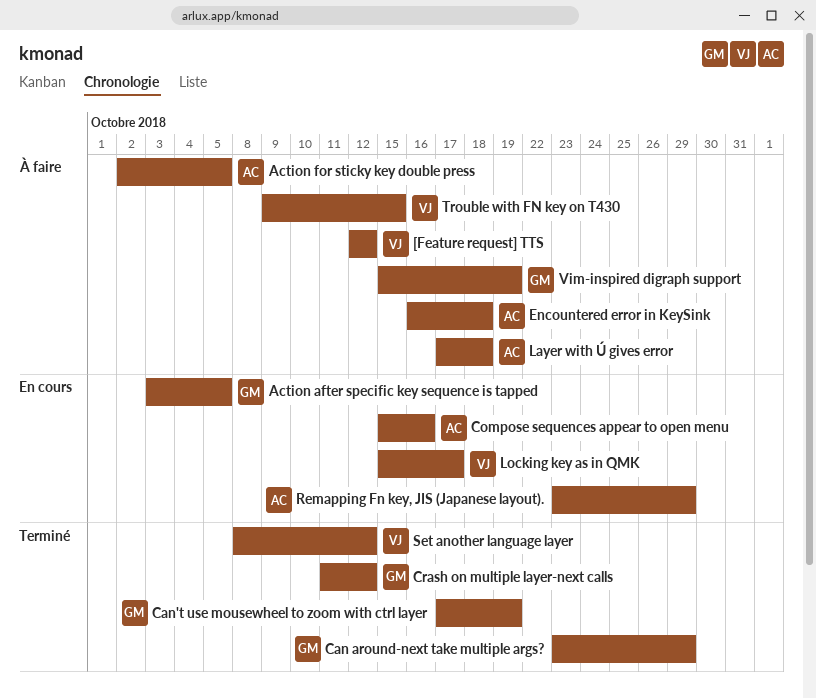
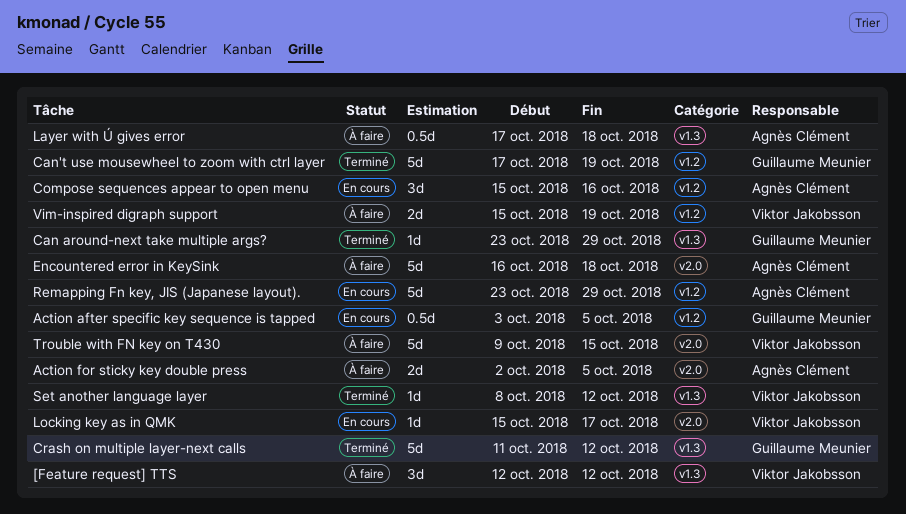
Vim-inspired digraph support, owner: Guillaume Meunier -> Viktor Jakobsson

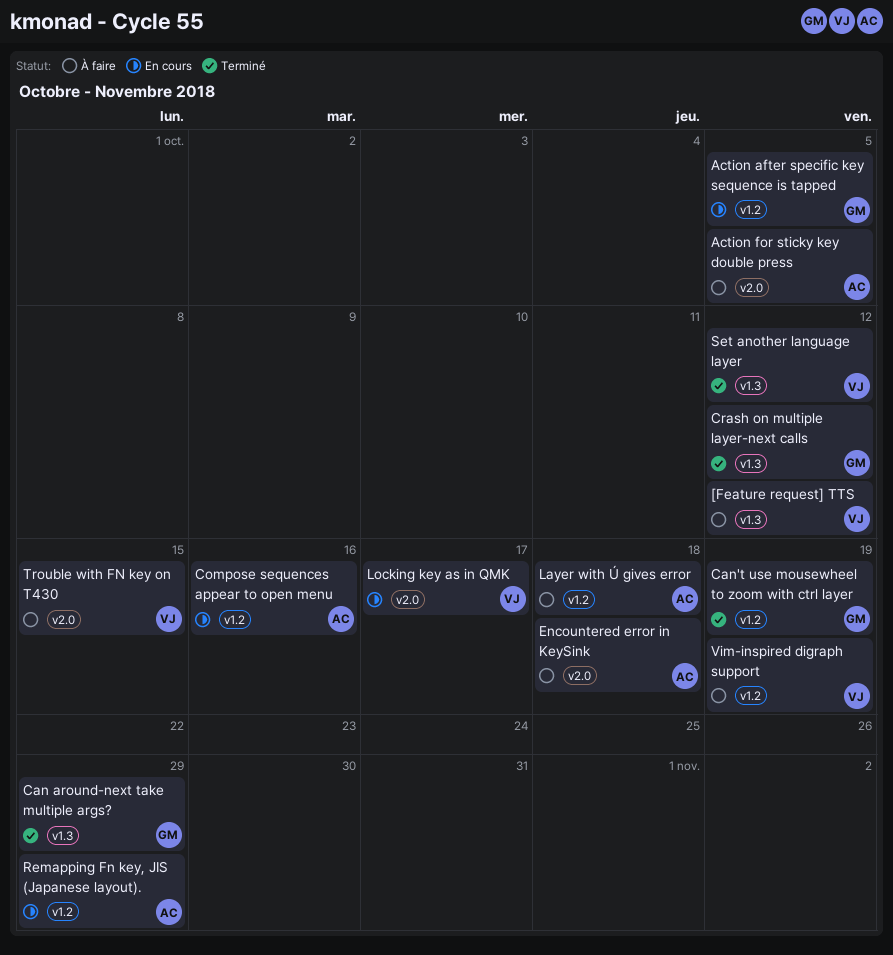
Layer with Ú gives error, label: v1.3 -> v1.2

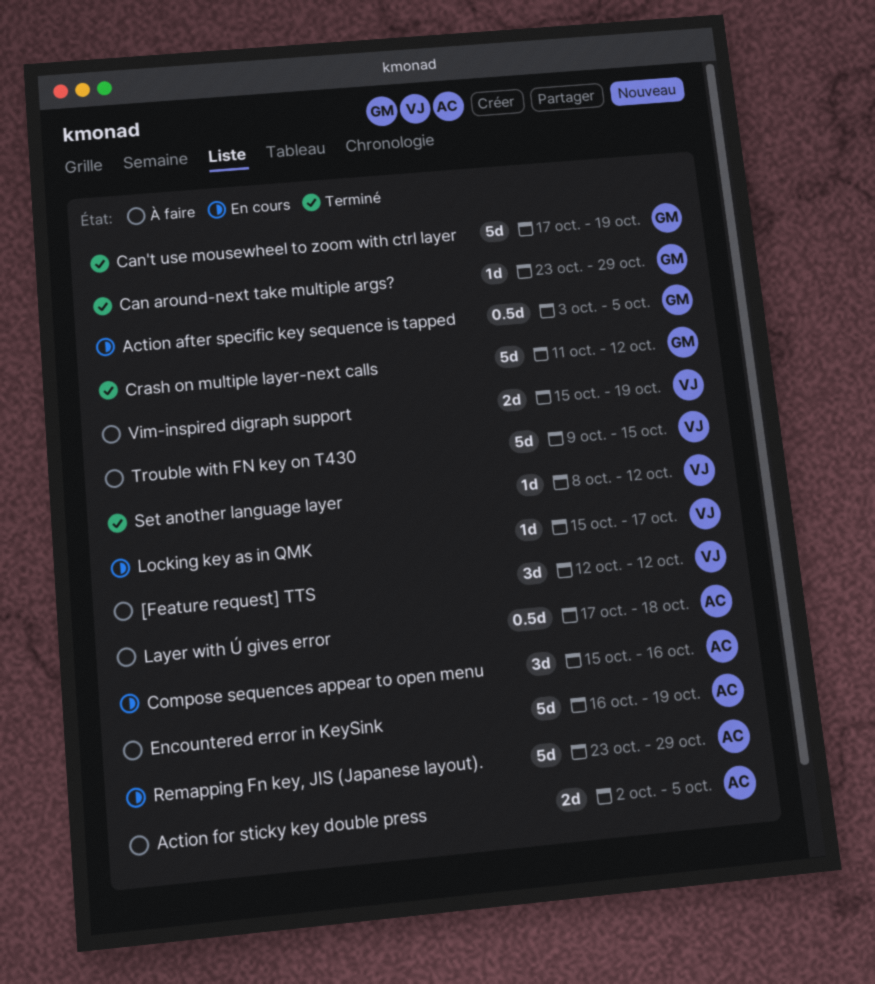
Encountered error in KeySink, due: Oct 18 -> Oct 19

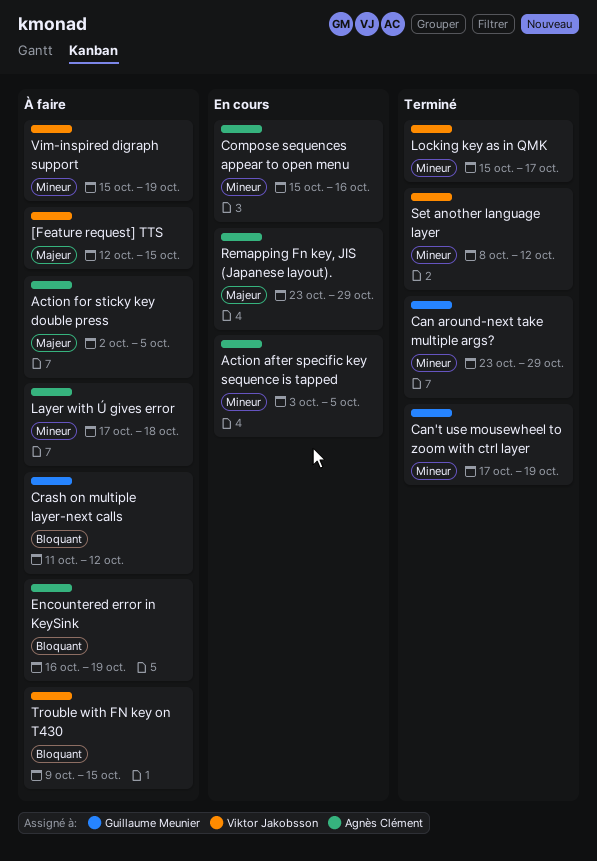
[Feature request] TTS, due: Oct 12 -> Oct 15
Action after specific key sequence is tapped, owner: Guillaume Meunier -> Agnès Clément
Crash on multiple layer-next calls, status: Terminé -> À faire
Locking key as in QMK, status: En cours -> Terminé

